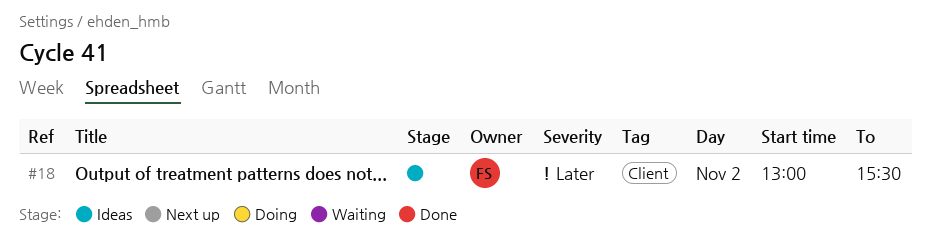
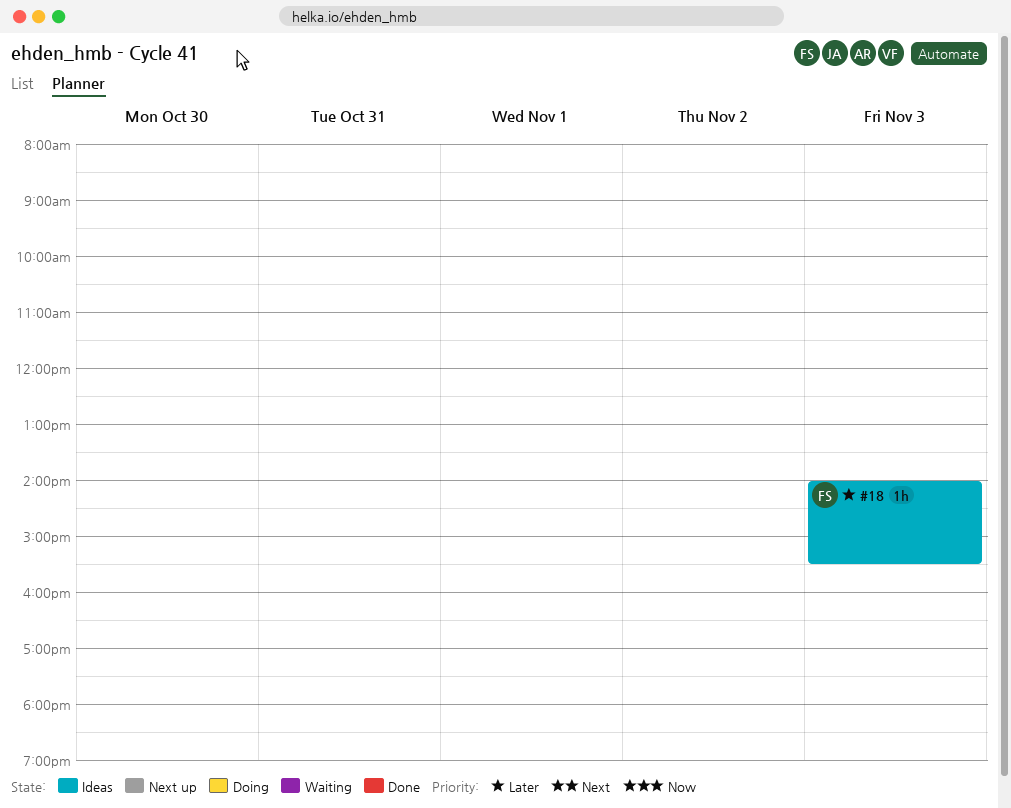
#18, day: Nov 2 -> Nov 3
#18, begins: 13:00 -> 14:00

